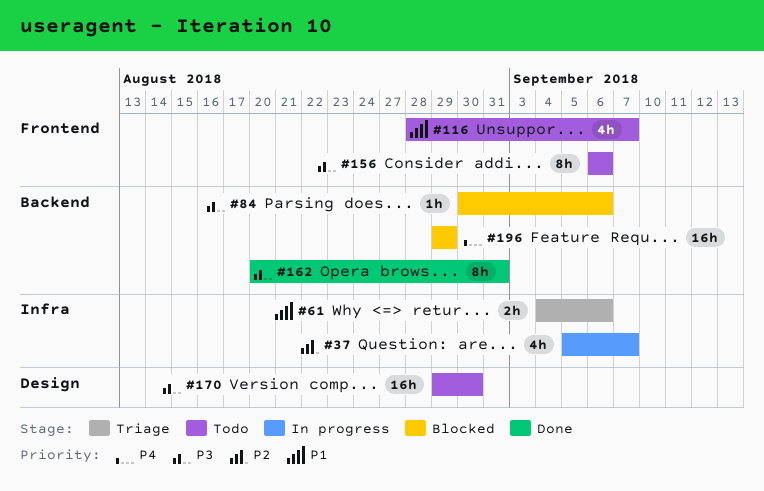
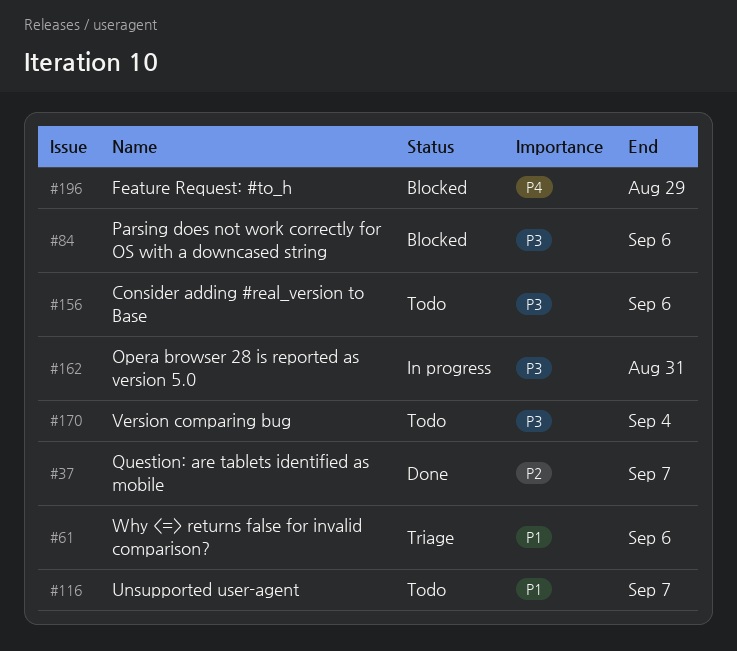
#37, status: In progress -> Done
#162, status: Done -> In progress
#170, due: Aug 30 -> Sep 4

